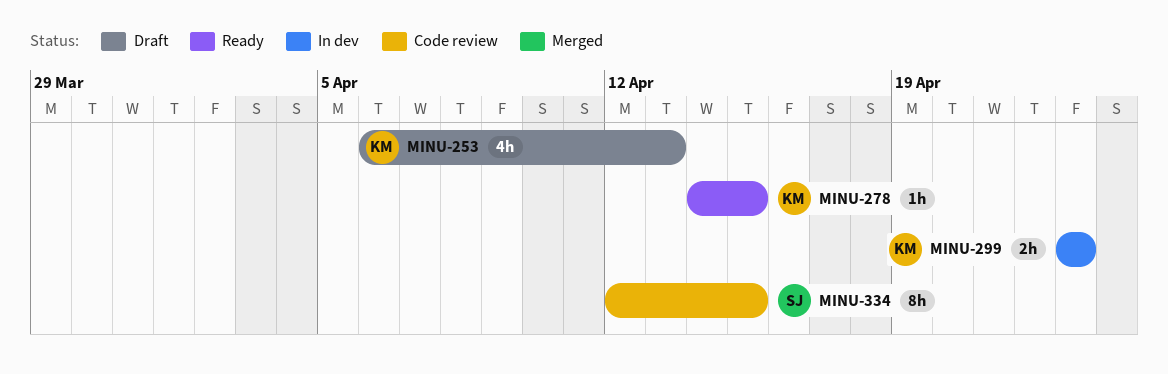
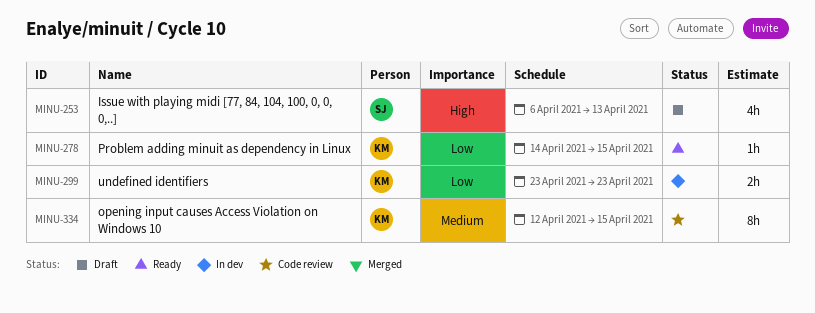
MINU-253, owner: KM -> SJ
MINU-334, owner: SJ -> KM

